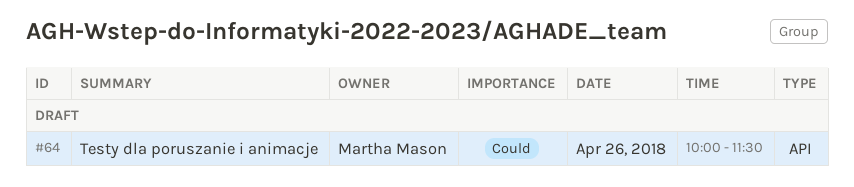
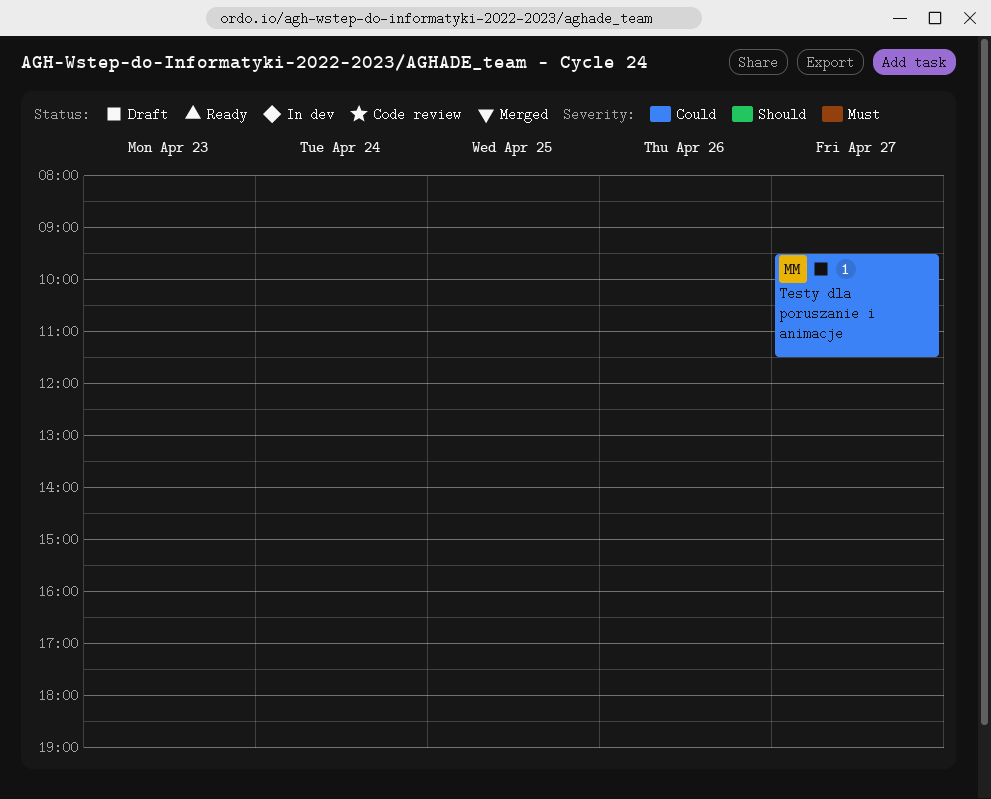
Testy dla poruszanie i animacje, day: Apr 26 -> Apr 27
Testy dla poruszanie i animacje, begins: 10:00 -> 09:30

